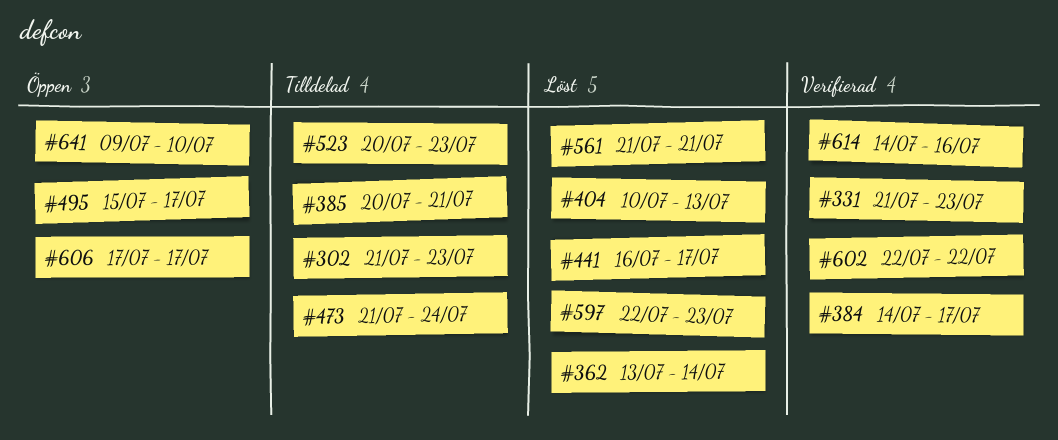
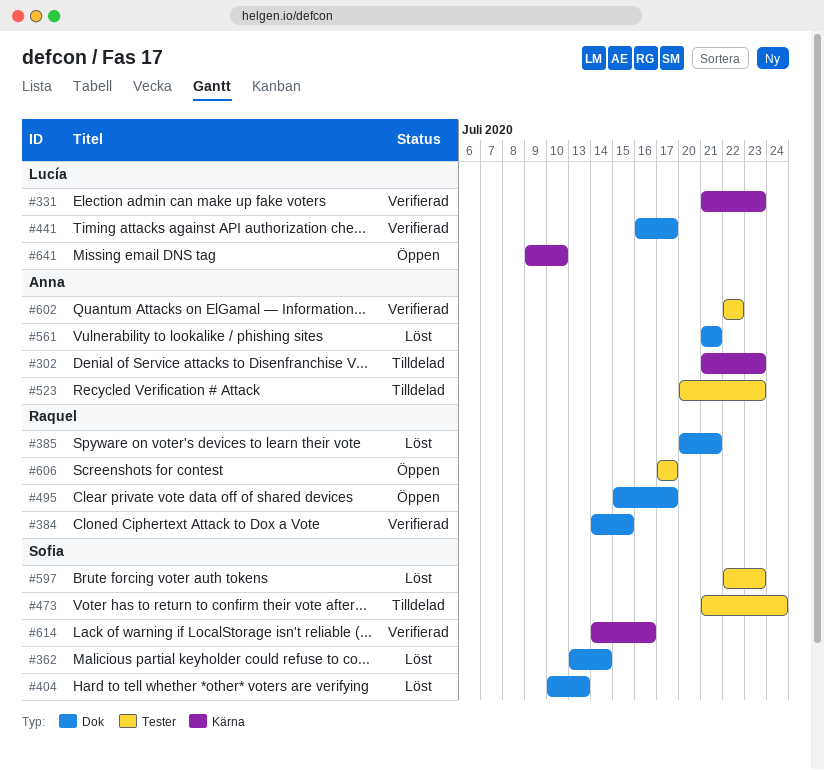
#384, due: Jul 17 -> Jul 15
#385, status: Tilldelad -> Löst
#441, status: Löst -> Verifierad

